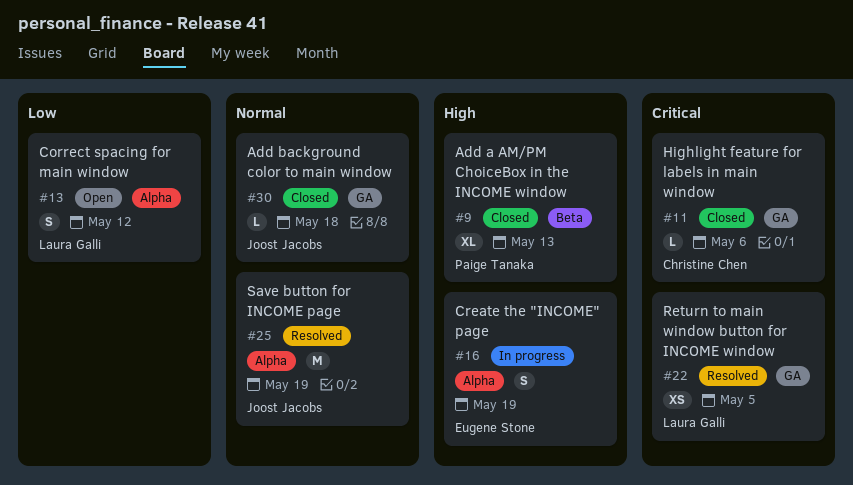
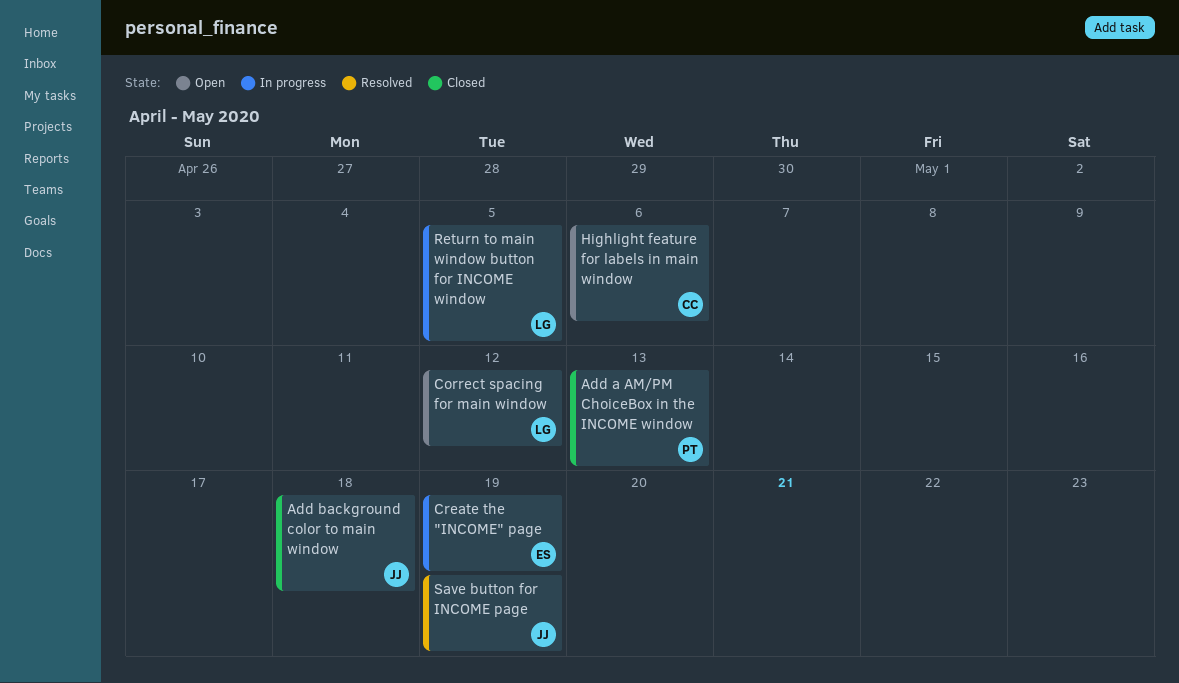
Highlight feature for labels in main window, status: Closed -> Open
Return to main window button for INCOME window, status: Resolved -> In progress

